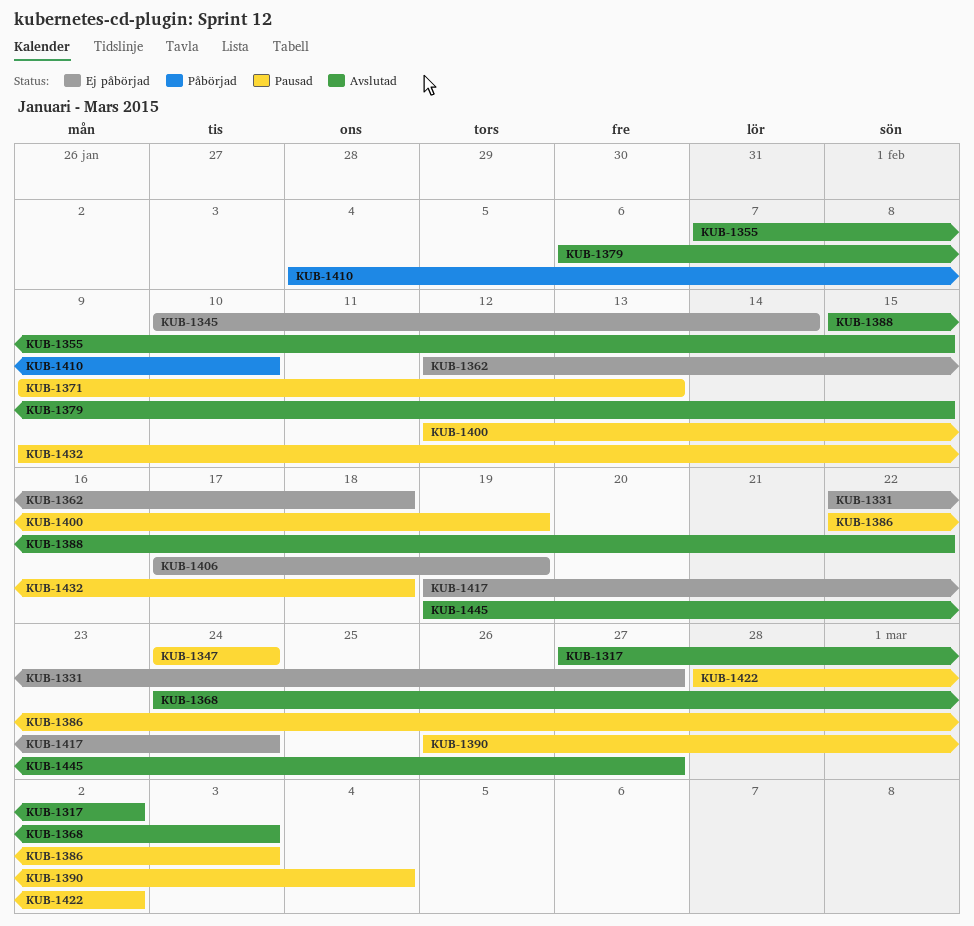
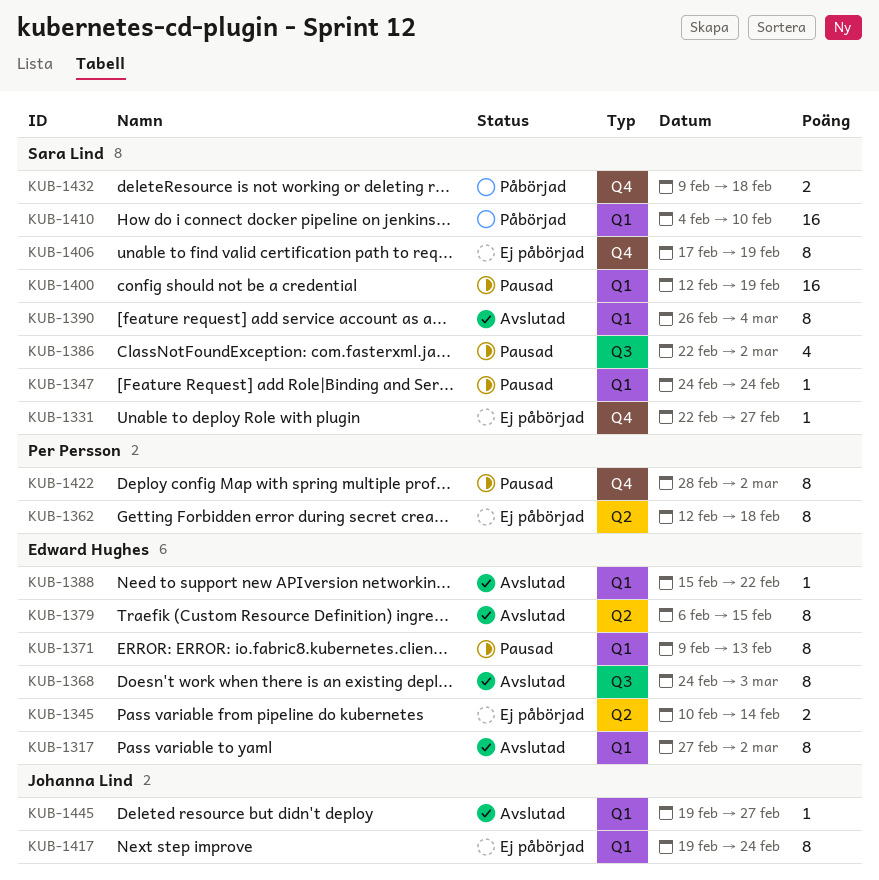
KUB-1355: present -> none
KUB-1386, due: Mar 3 -> Mar 2
KUB-1390, status: Pausad -> Avslutad
KUB-1432, status: Pausad -> Påbörjad

